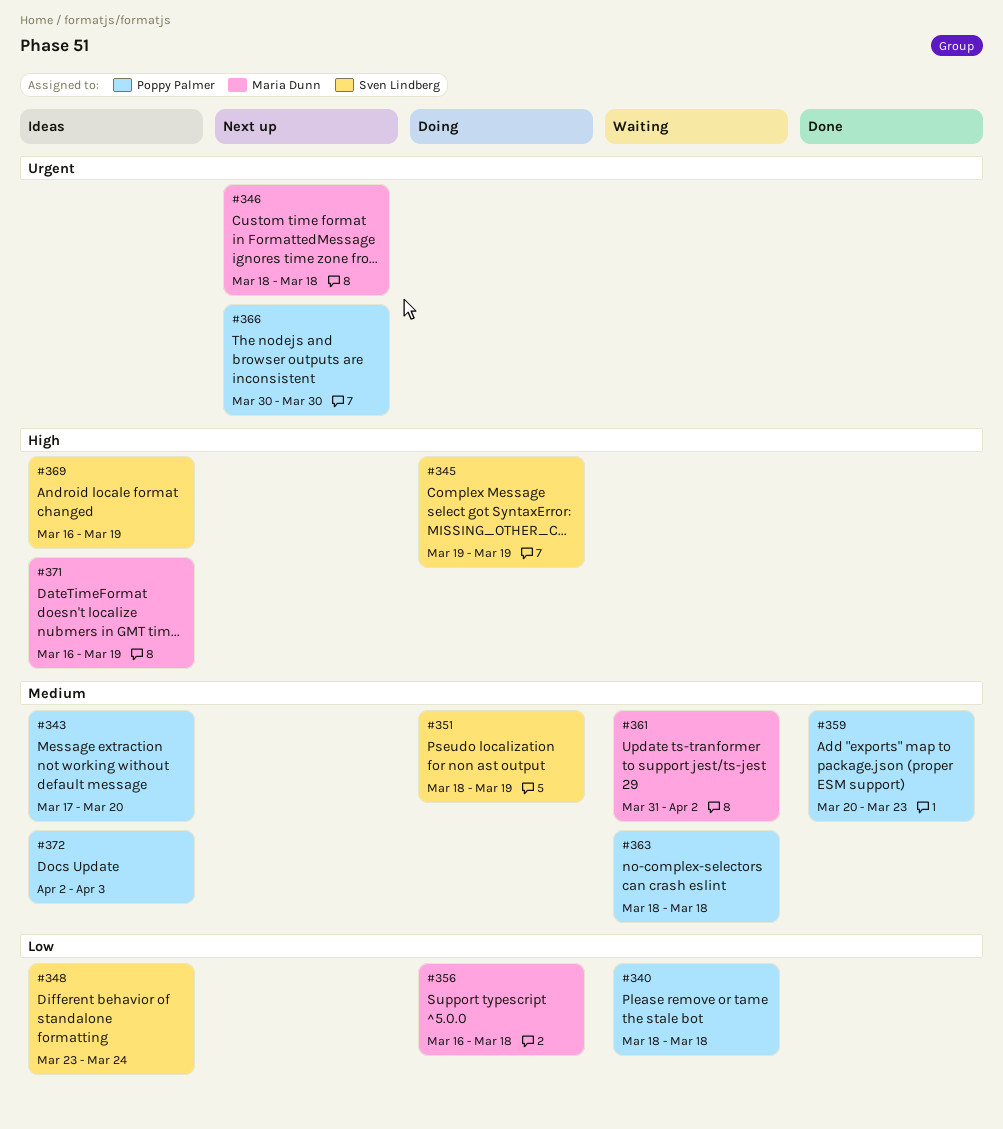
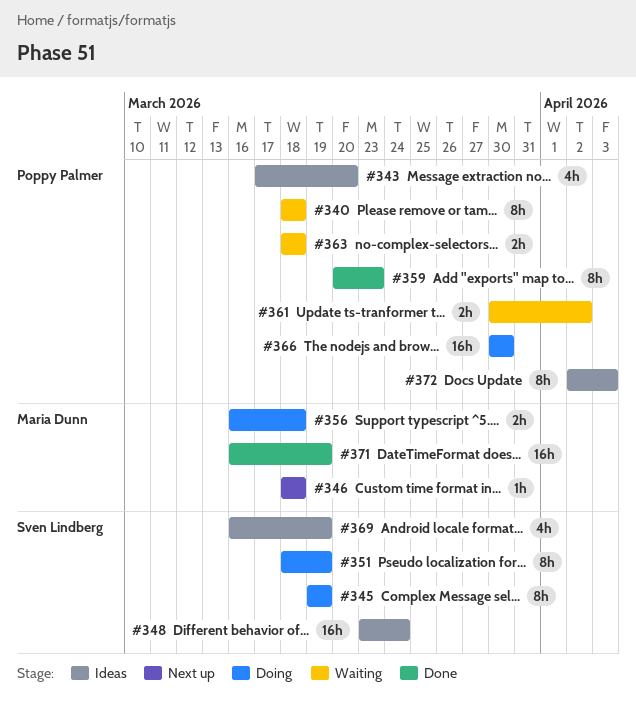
#361, owner: Maria Dunn -> Poppy Palmer
#361, start: Mar 31 -> Mar 30
#366, status: Next up -> Doing
#371, status: Ideas -> Done

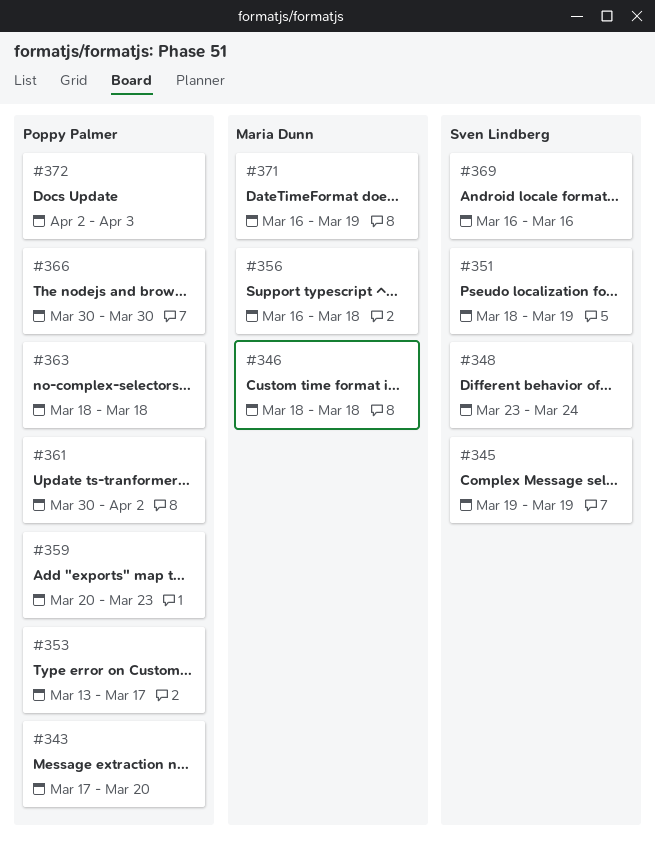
#340: present -> none
#353: none -> present
#369, due: Mar 19 -> Mar 16

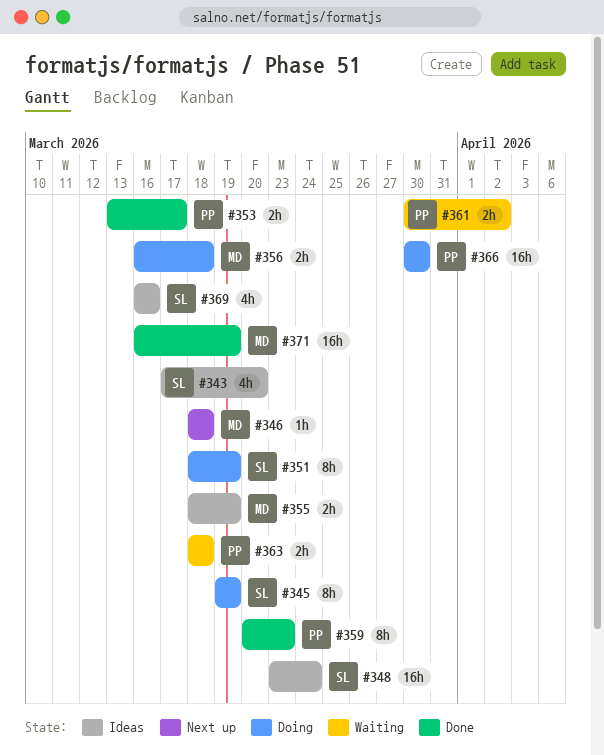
#343, owner: Poppy Palmer -> Sven Lindberg
#355: none -> present
#372: present -> none

